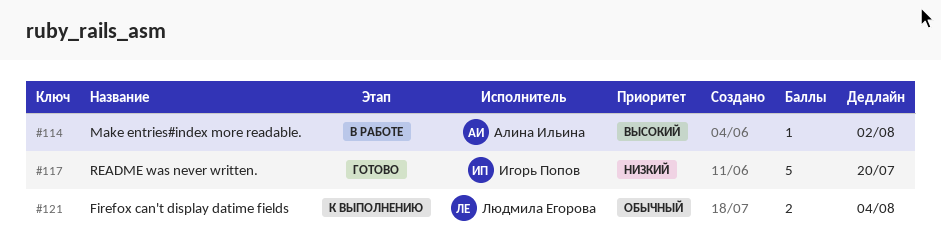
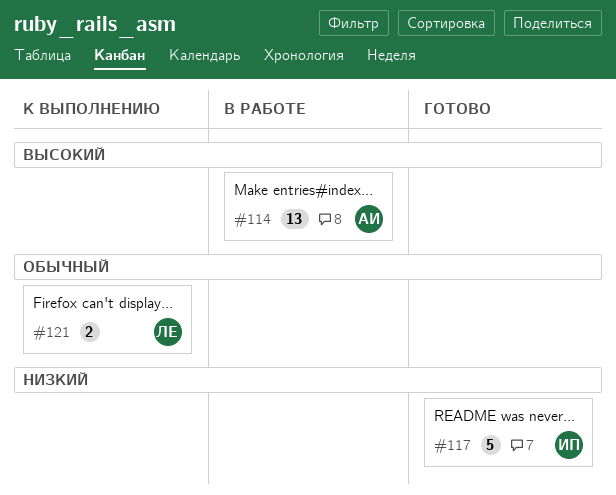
#114, estimate: 1 -> 13

